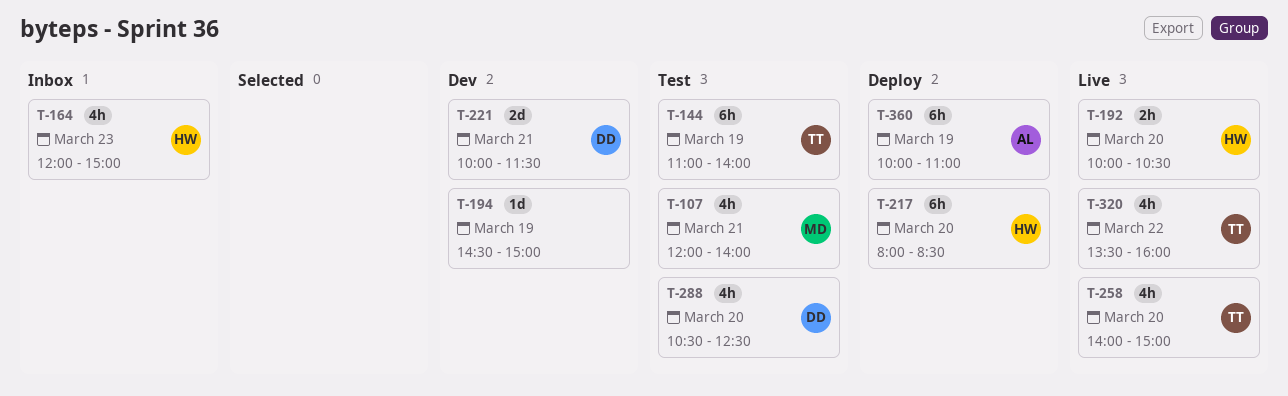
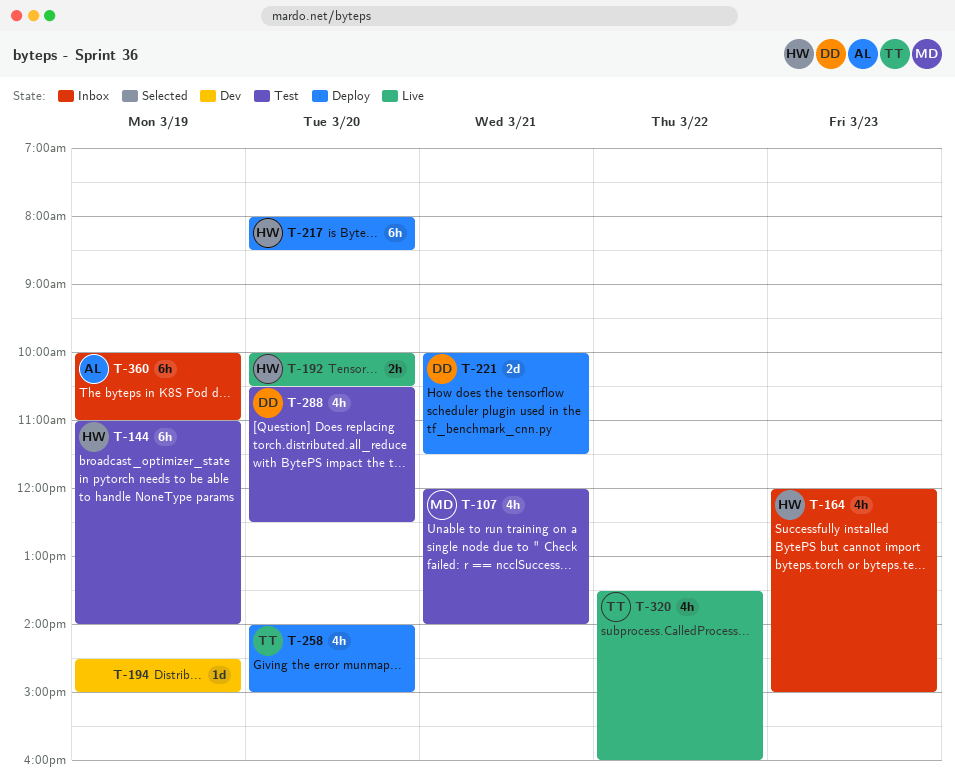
T-144, owner: TT -> HW
T-221, status: Dev -> Deploy
T-258, status: Live -> Deploy
T-360, status: Deploy -> Inbox

